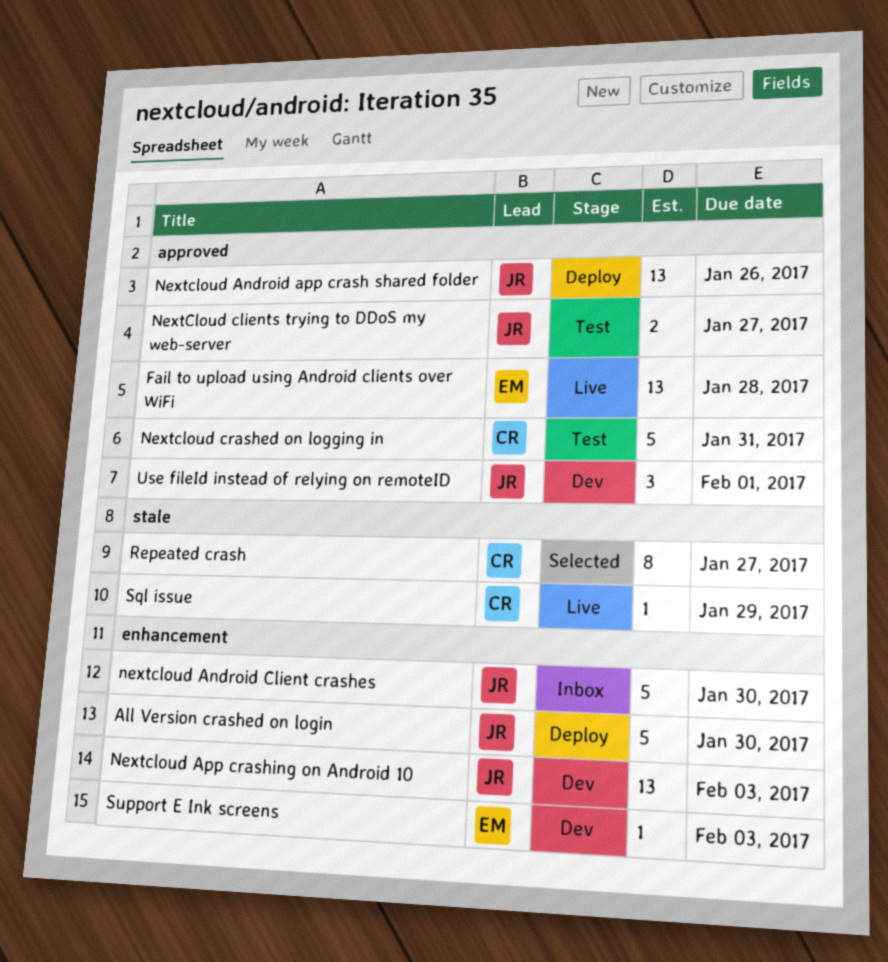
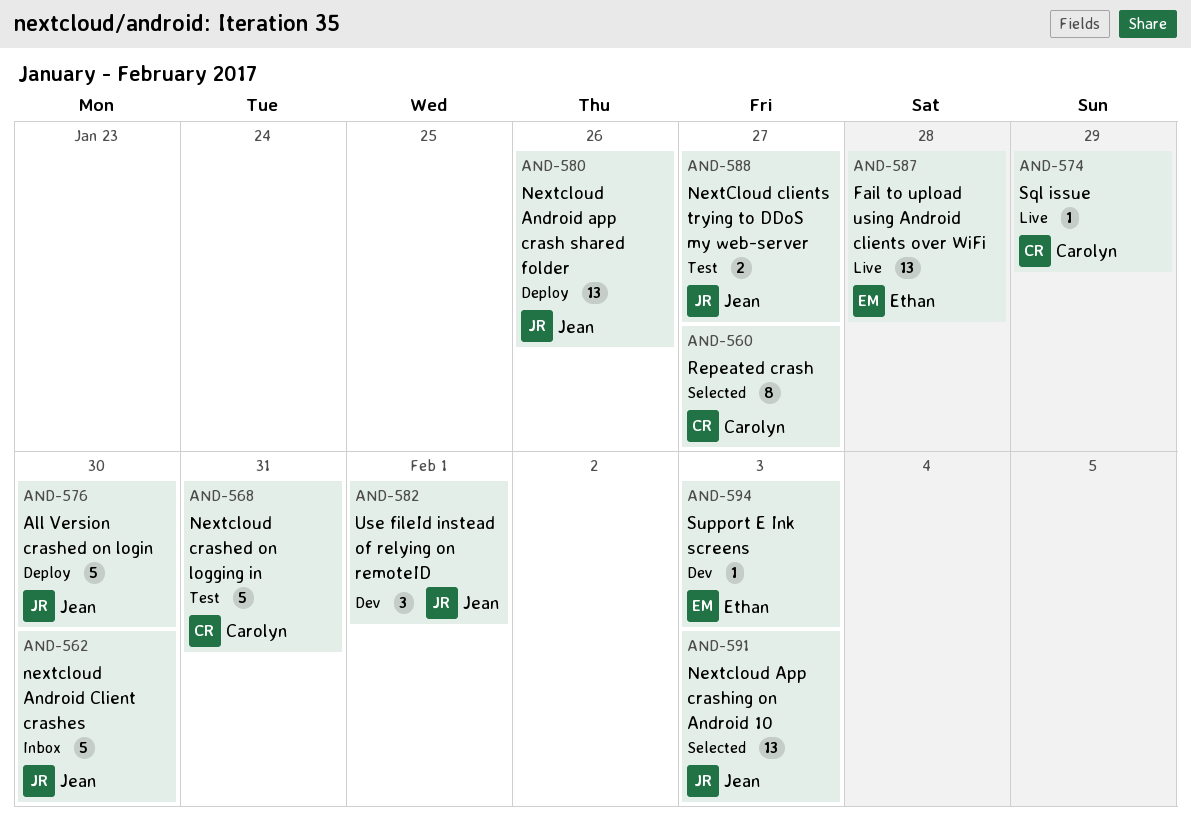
Nextcloud App crashing on Android 10, status: Dev -> Selected

